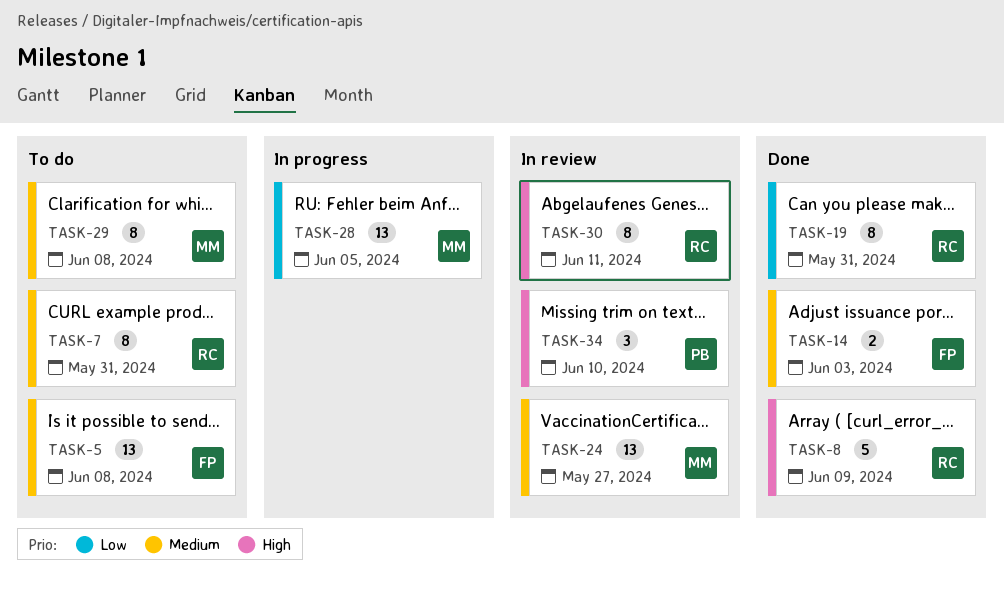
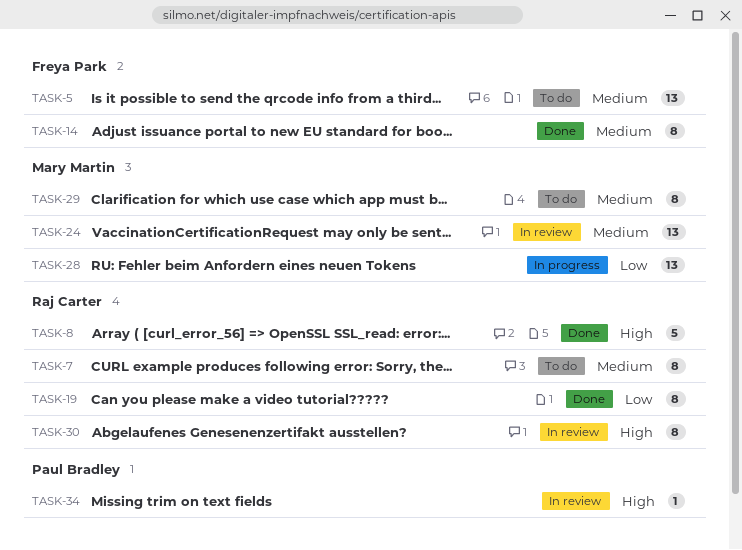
TASK-14, estimate: 2 -> 8
TASK-34, estimate: 3 -> 1

